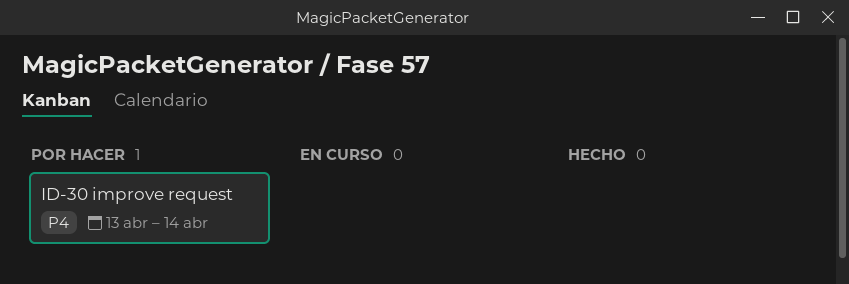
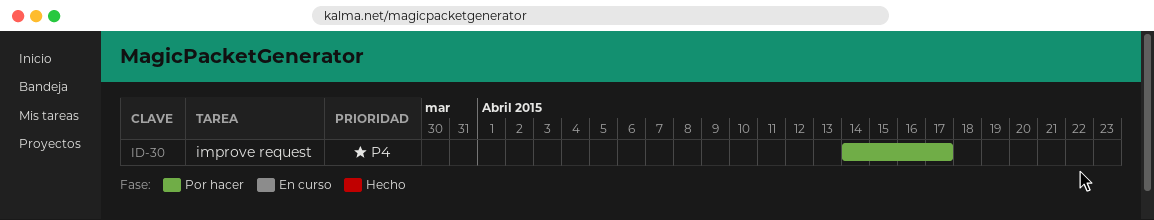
ID-30, start: Apr 13 -> Apr 14
ID-30, due: Apr 14 -> Apr 17

